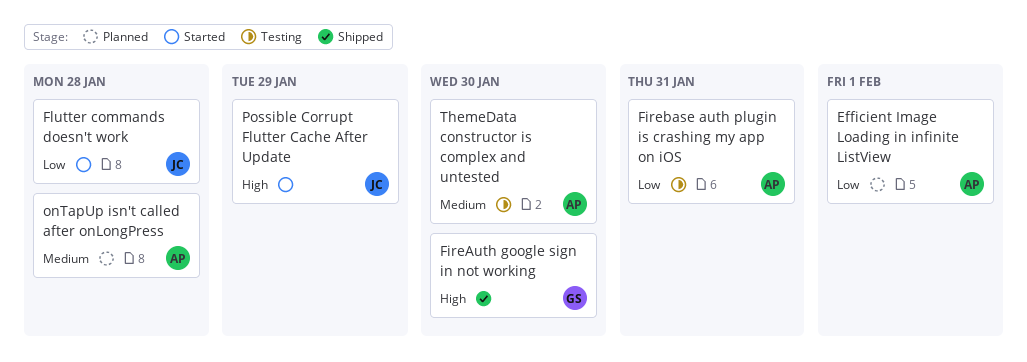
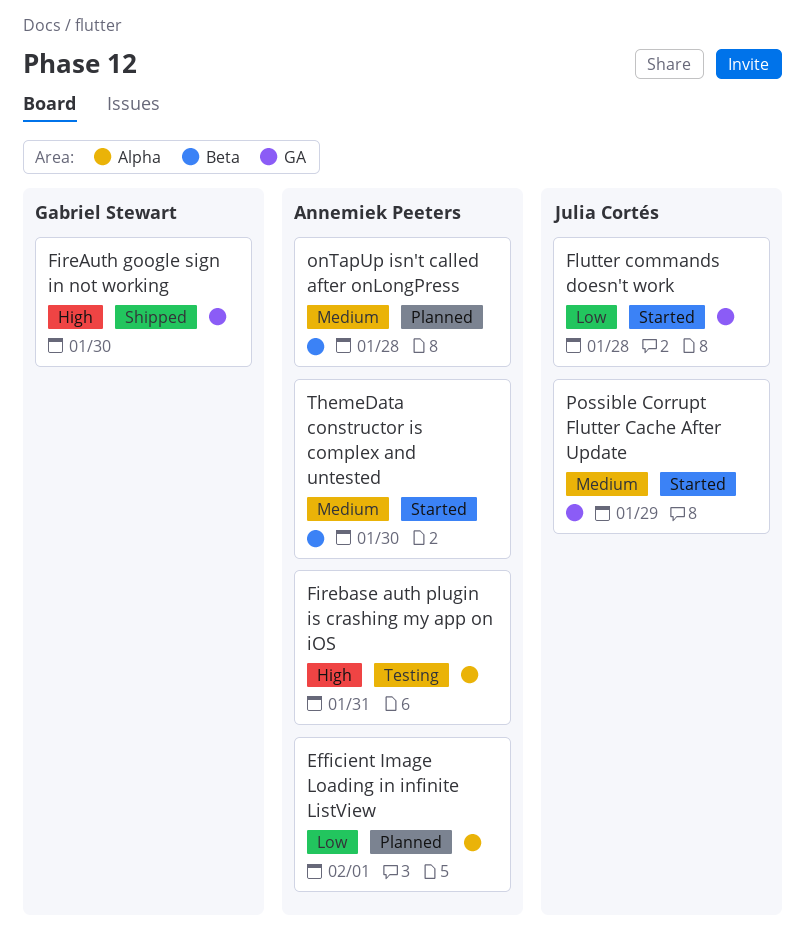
Firebase auth plugin is crashing my app on iOS, priority: Low -> High
Possible Corrupt Flutter Cache After Update, priority: High -> Medium
ThemeData constructor is complex and untested, status: Testing -> Started

